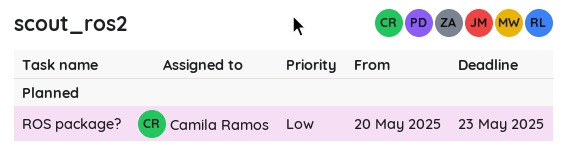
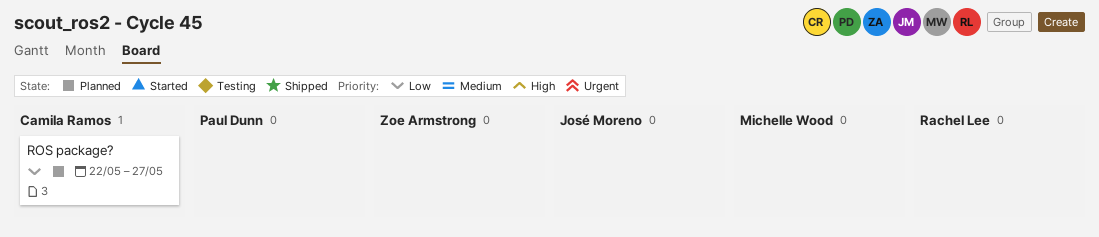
ROS package?, start: May 20 -> May 22
ROS package?, due: May 23 -> May 27

